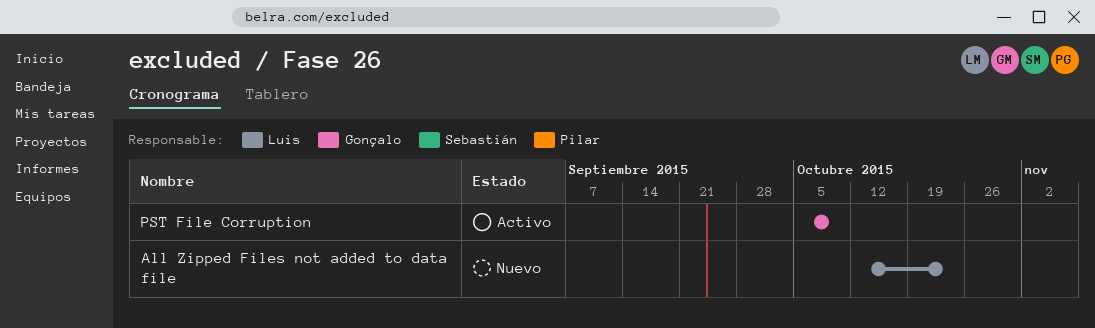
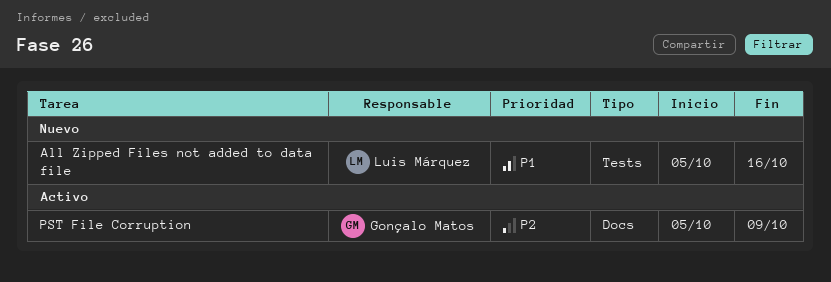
All Zipped Files not added to data file, start: Oct 12 -> Oct 5
All Zipped Files not added to data file, due: Oct 23 -> Oct 16

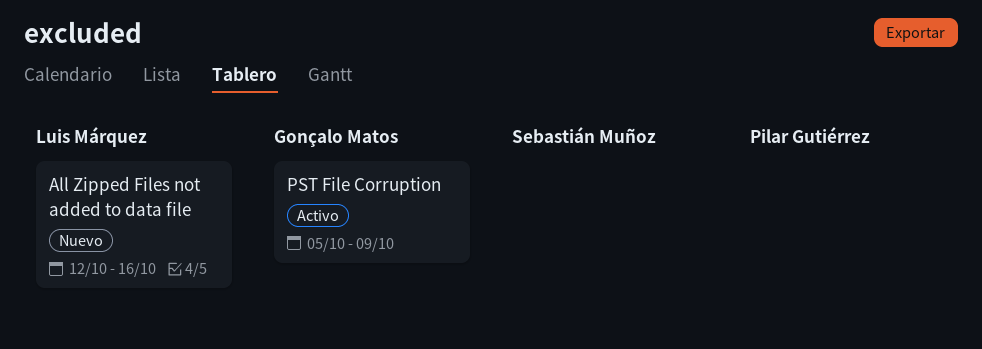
All Zipped Files not added to data file, start: Oct 5 -> Oct 12

